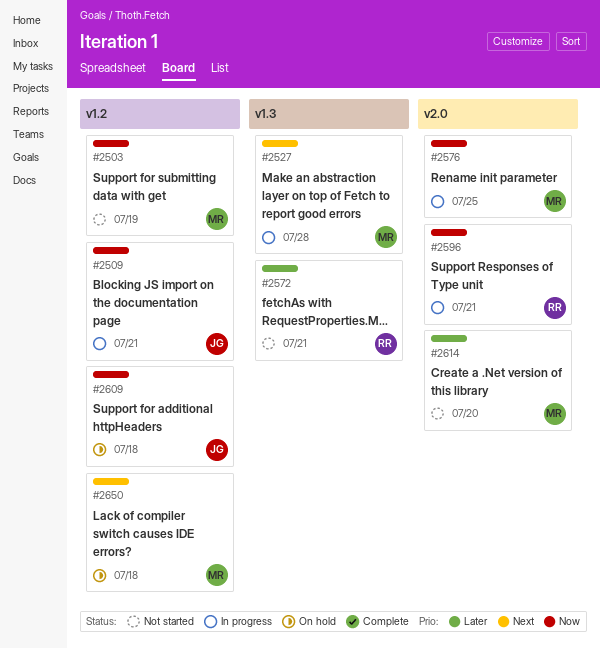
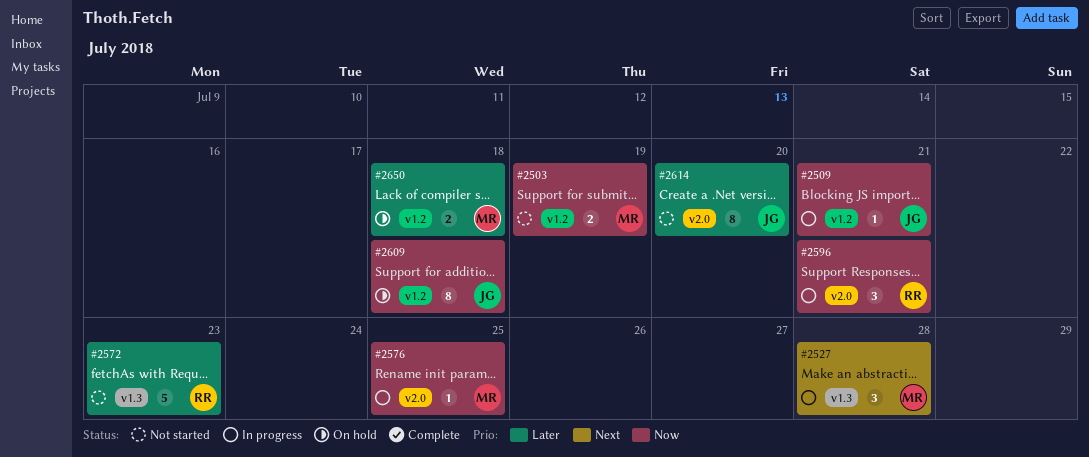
#2572, due: Jul 21 -> Jul 23
#2614, owner: MR -> JG
#2650, priority: Next -> Later

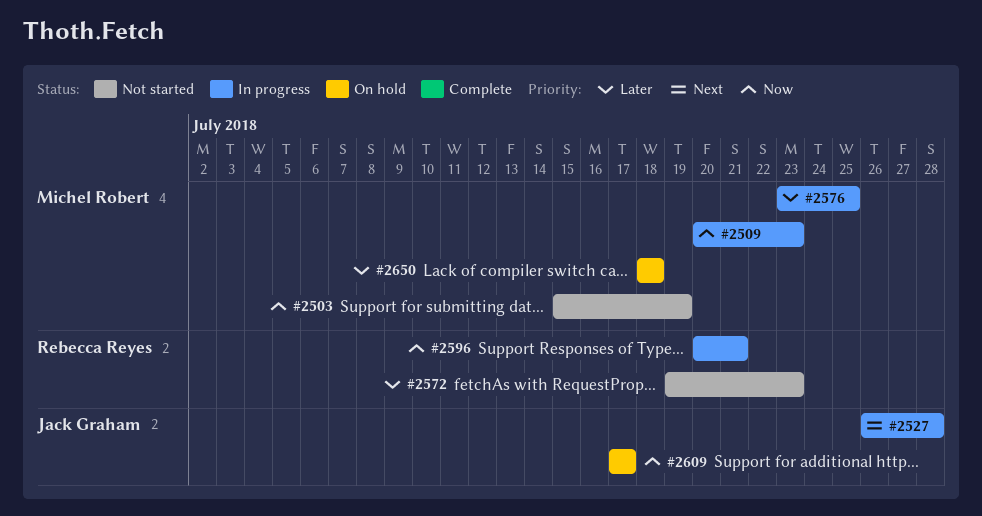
#2509, owner: Jack Graham -> Michel Robert
#2509, due: Jul 21 -> Jul 23
#2527, owner: Michel Robert -> Jack Graham
#2576, priority: Now -> Later
#2609, due: Jul 18 -> Jul 17
#2614: present -> none

